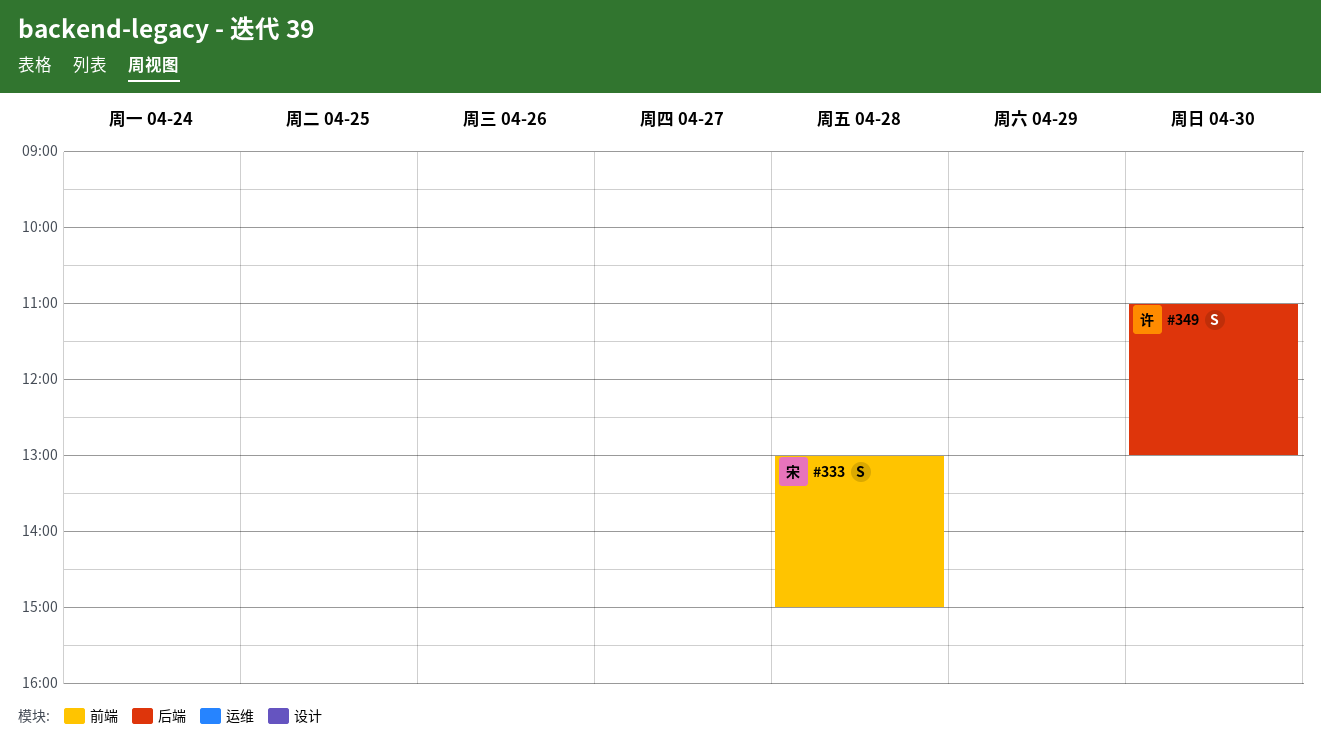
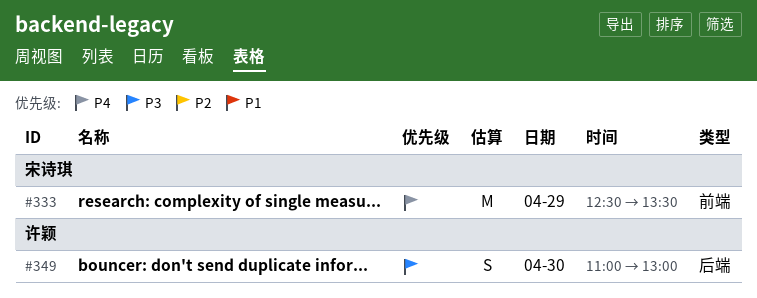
#333, estimate: S -> M
#333, day: Apr 28 -> Apr 29
#333, begins: 13:00 -> 12:30
#333, ends: 15:00 -> 13:30

